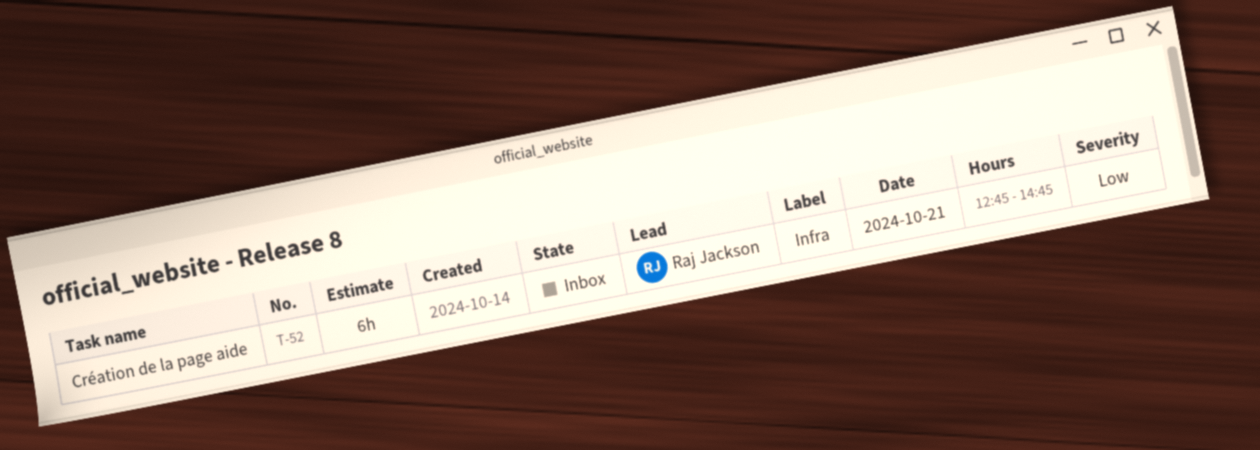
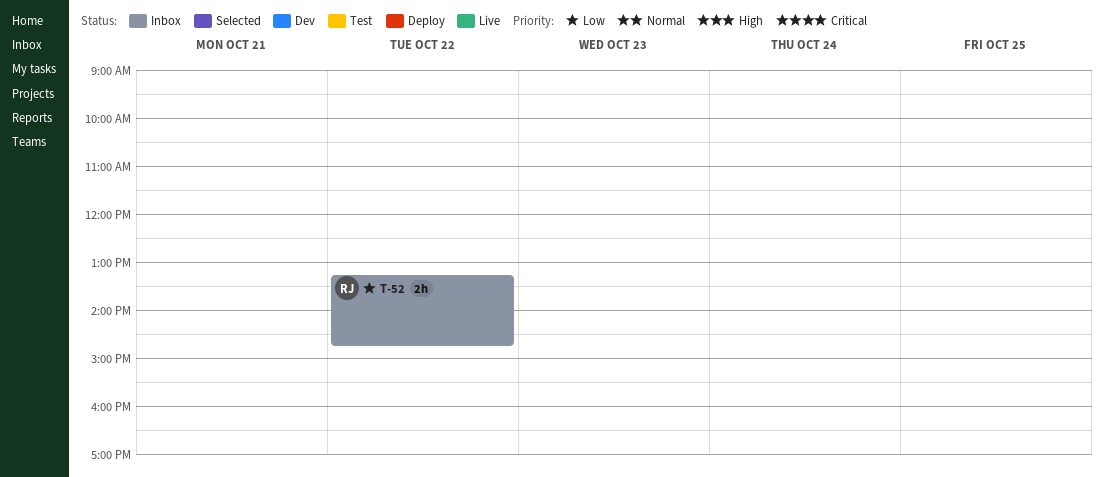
T-52, estimate: 6h -> 2h
T-52, day: Oct 21 -> Oct 22
T-52, begins: 12:45 -> 13:15

